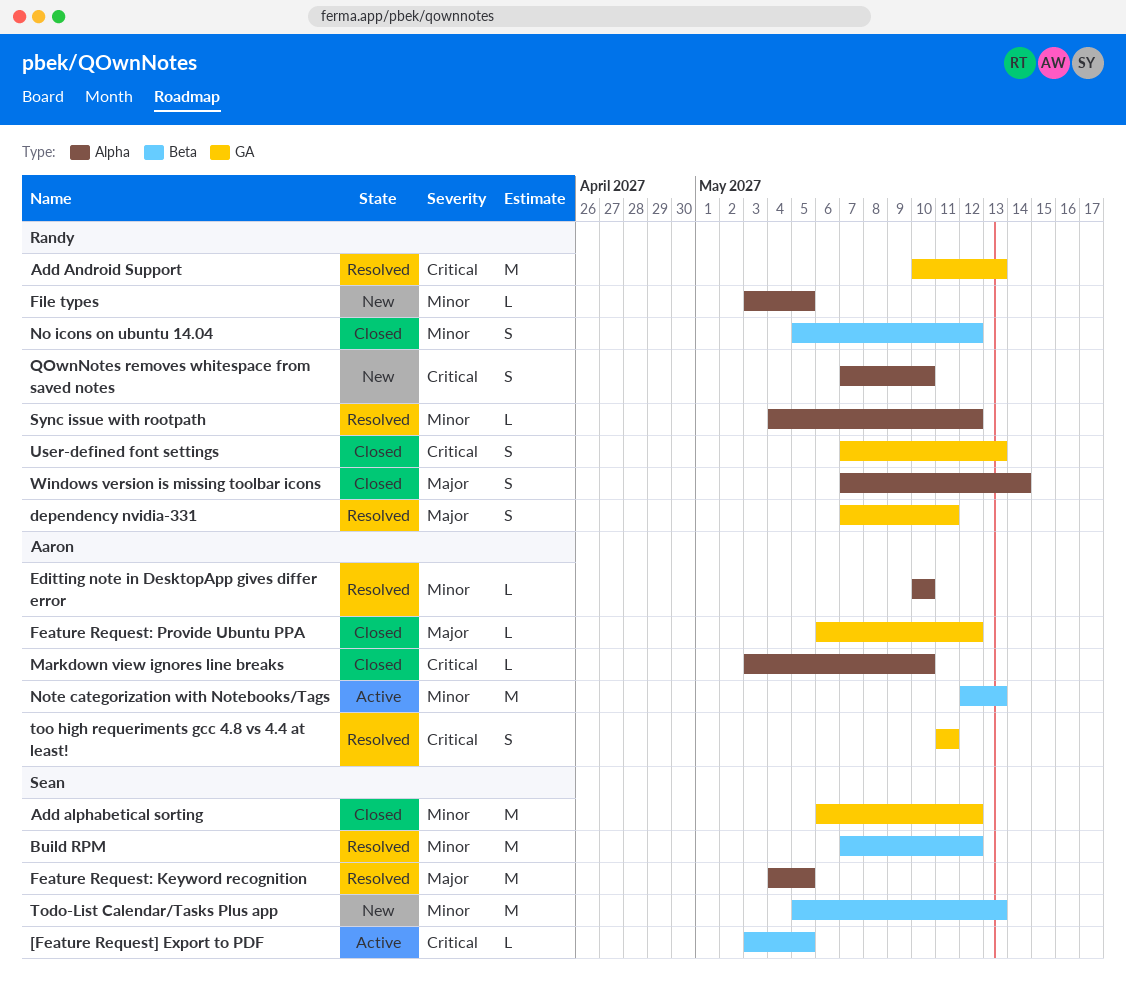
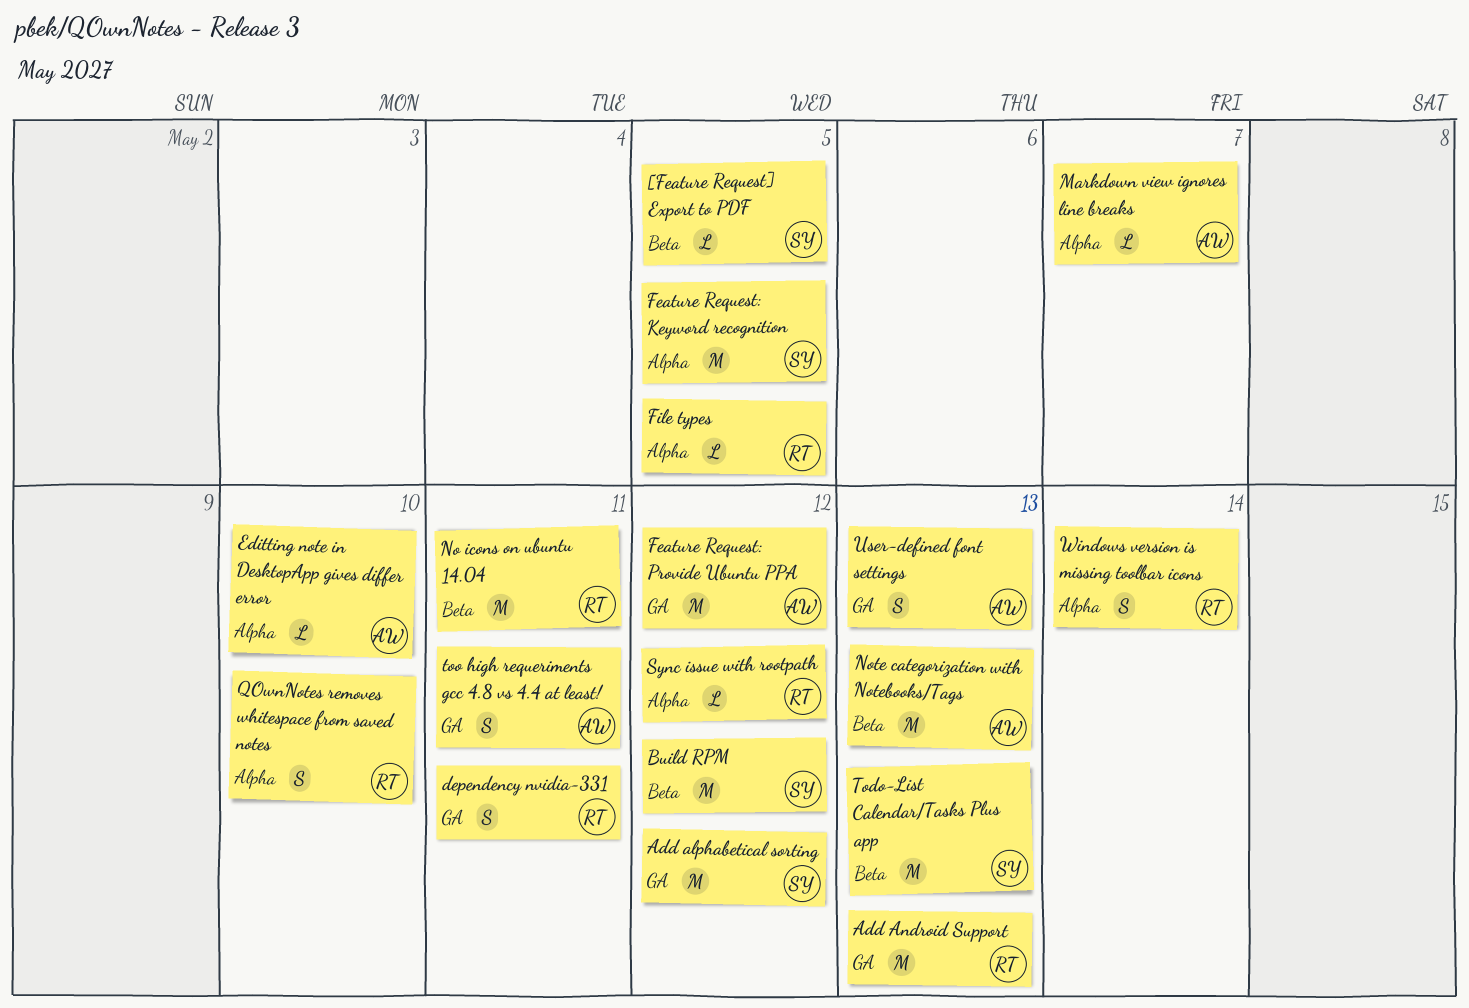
Feature Request: Provide Ubuntu PPA, estimate: L -> M
Markdown view ignores line breaks, due: May 10 -> May 7
No icons on ubuntu 14.04, estimate: S -> M
No icons on ubuntu 14.04, due: May 12 -> May 11
User-defined font settings, owner: Randy -> Aaron

